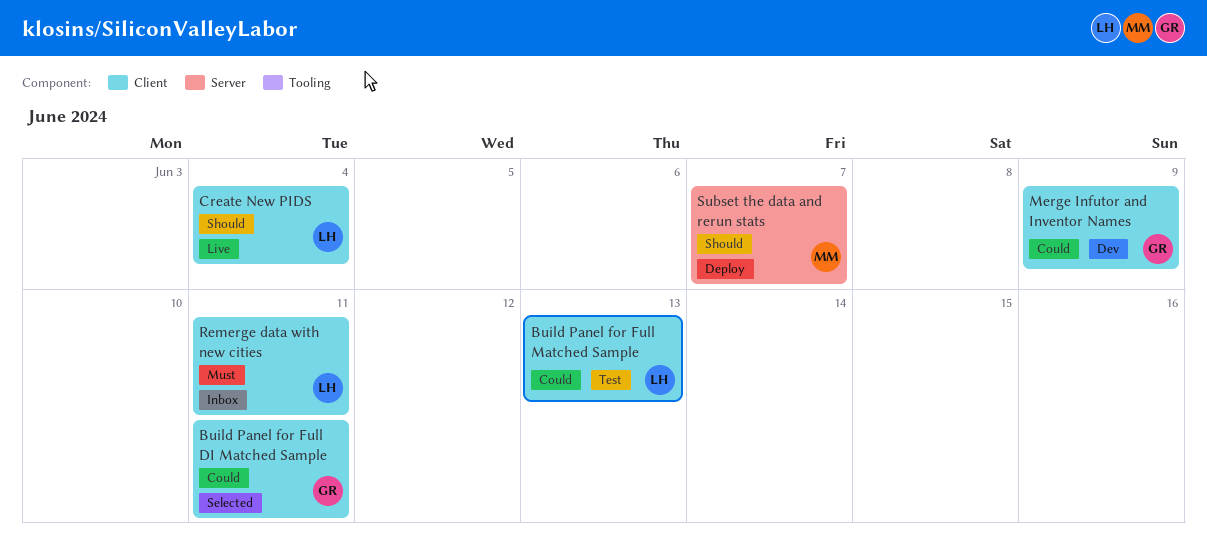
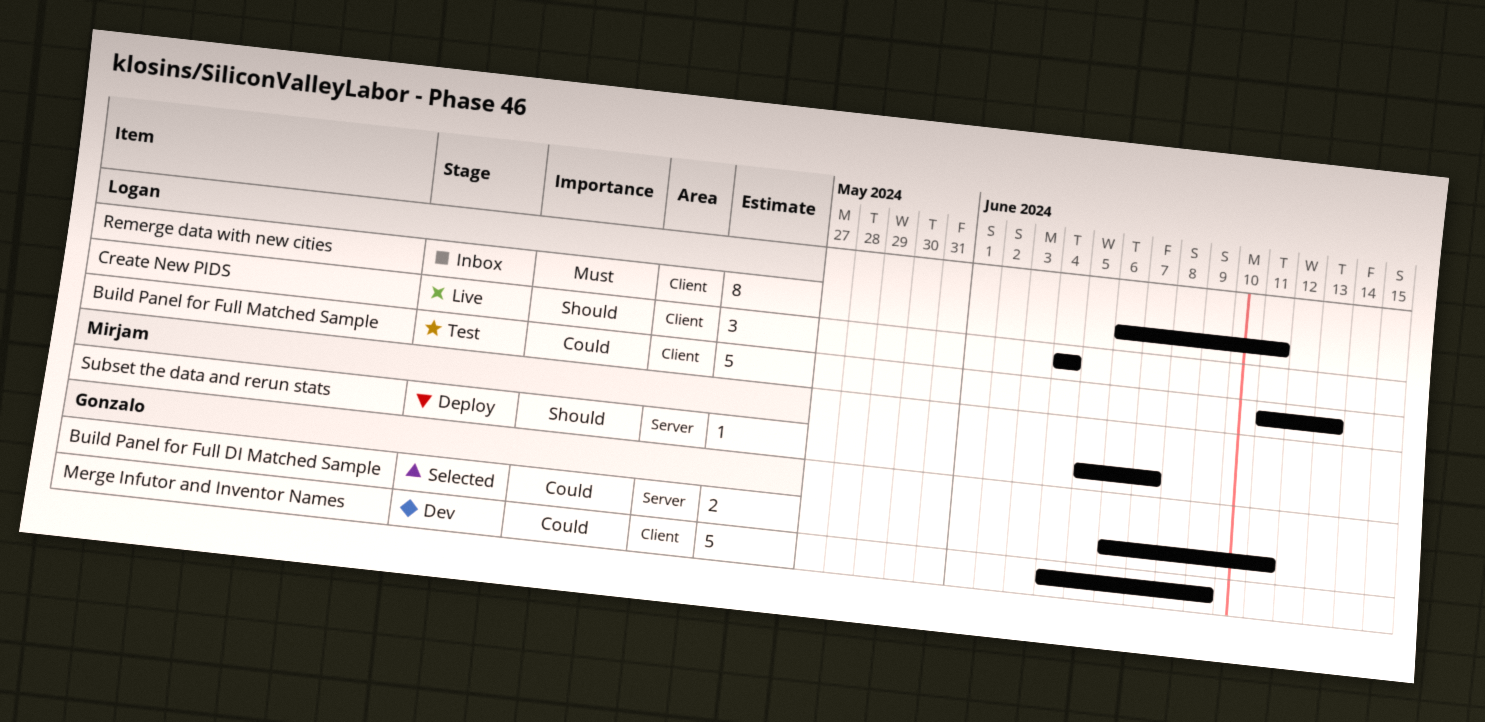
Build Panel for Full DI Matched Sample, label: Client -> Server

